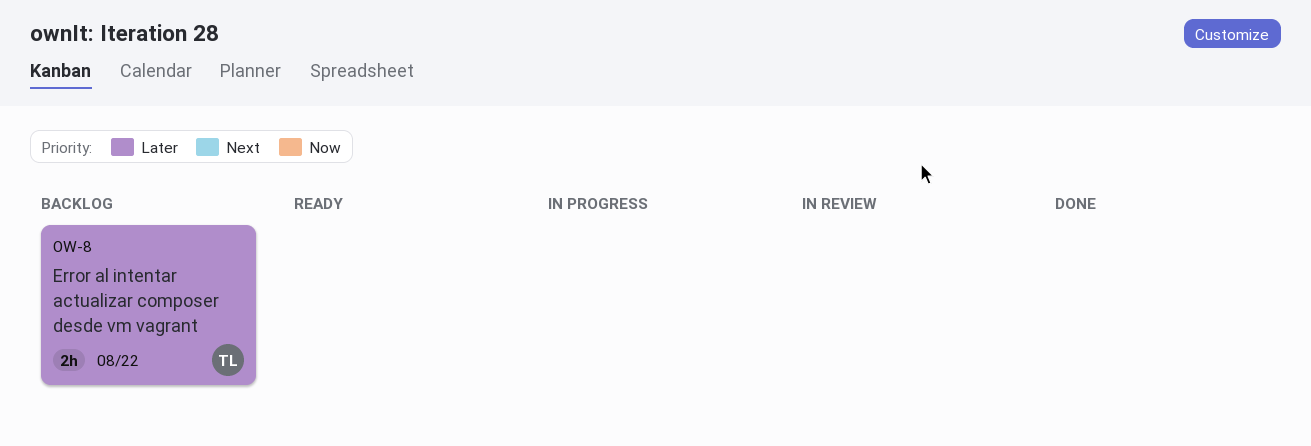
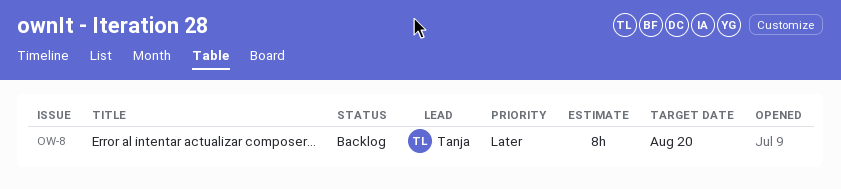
OW-8, estimate: 2h -> 8h
OW-8, due: Aug 22 -> Aug 20

